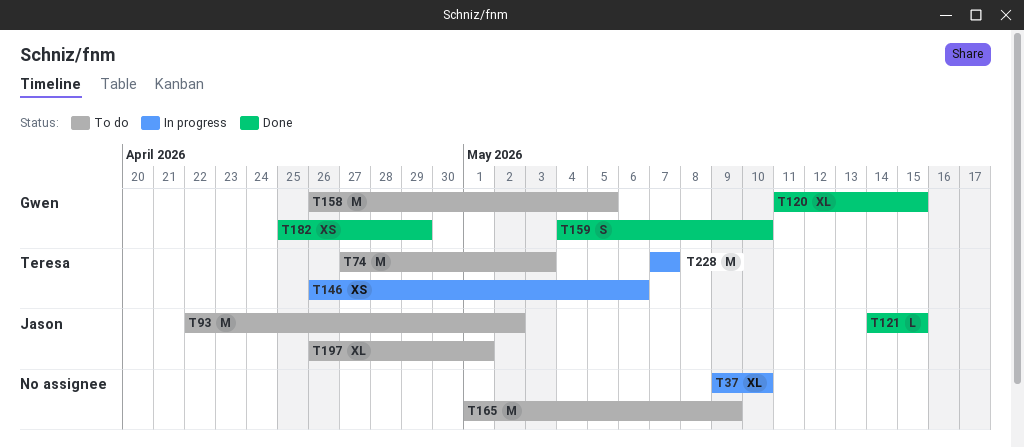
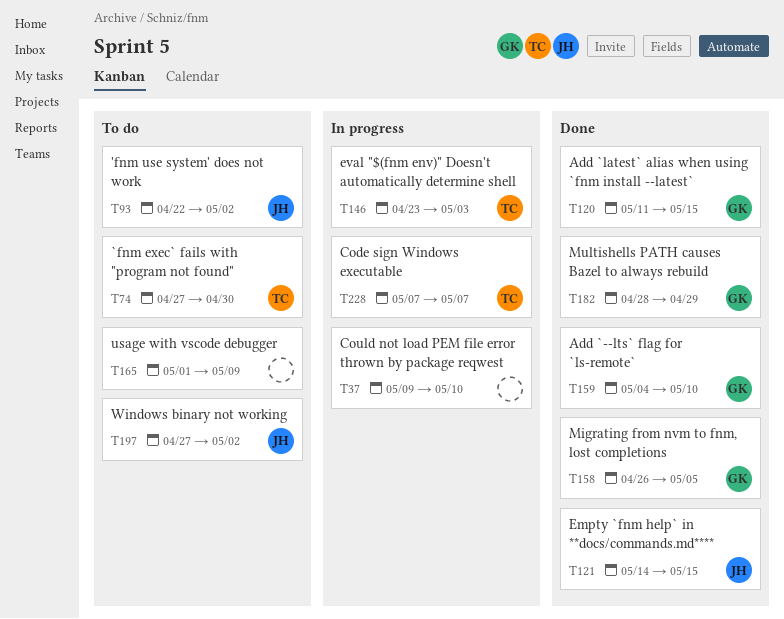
T74, due: May 3 -> Apr 30
T146, start: Apr 26 -> Apr 23
T146, due: May 6 -> May 3
T158, status: To do -> Done
T182, start: Apr 25 -> Apr 28
T197, start: Apr 26 -> Apr 27
T197, due: May 1 -> May 2

